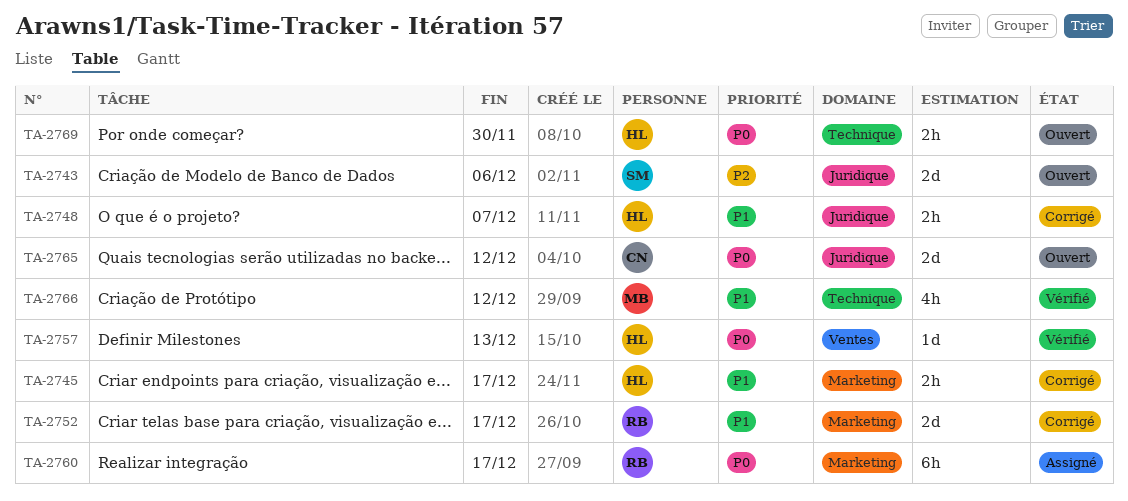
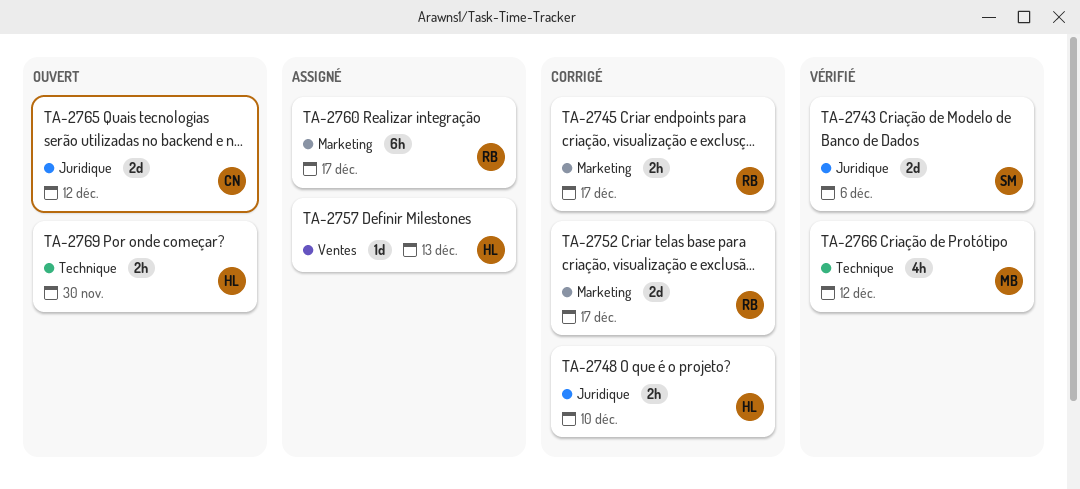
TA-2743, status: Ouvert -> Vérifié
TA-2745, owner: HL -> RB
TA-2748, due: Dec 7 -> Dec 10
TA-2757, status: Vérifié -> Assigné

